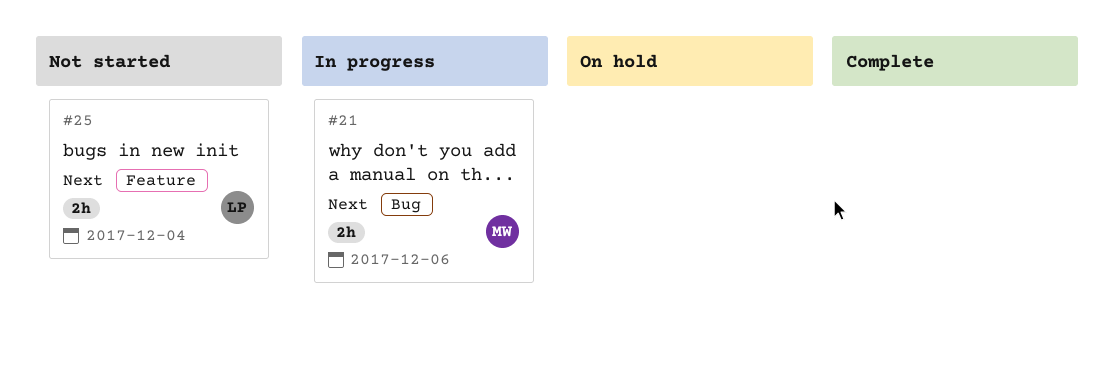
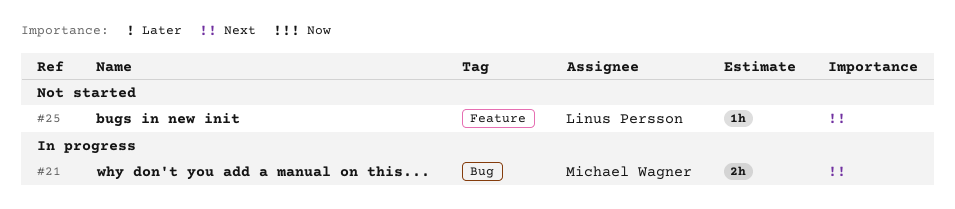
#25, estimate: 2h -> 1h

